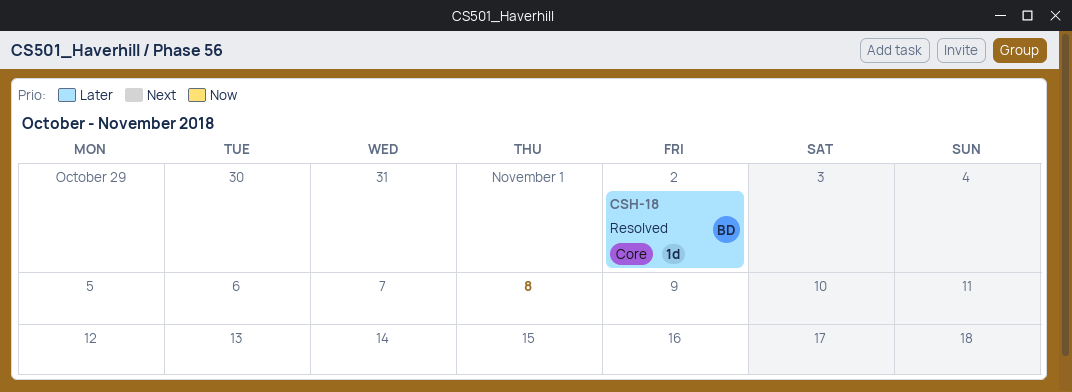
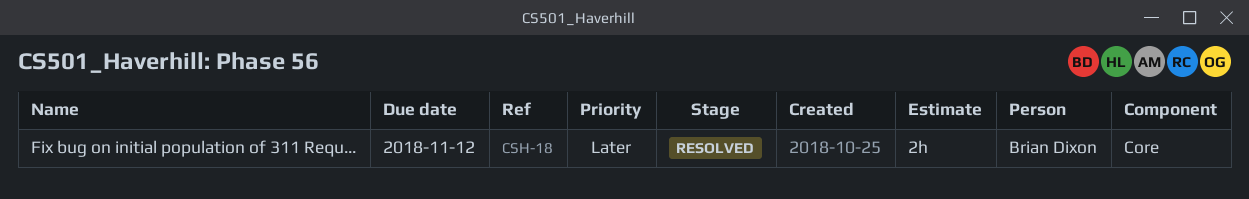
CSH-18, estimate: 1d -> 2h
CSH-18, due: Nov 2 -> Nov 12

